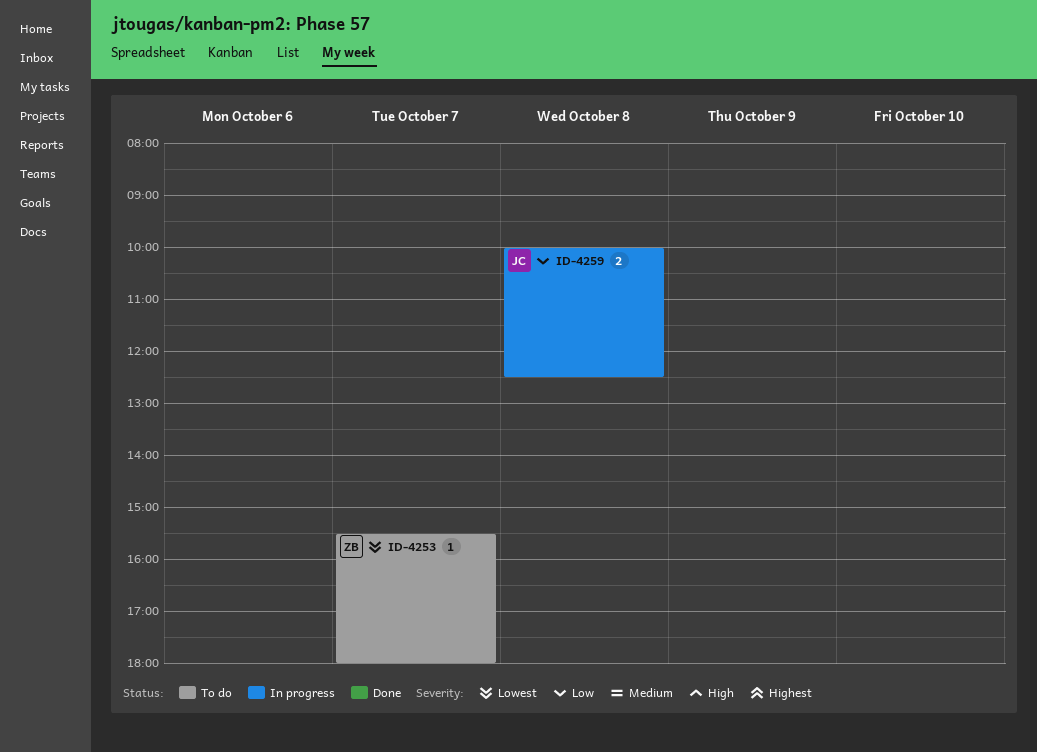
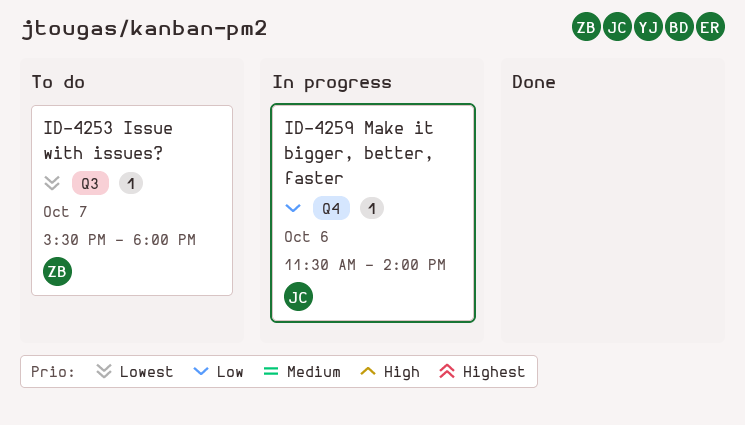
ID-4259, estimate: 2 -> 1
ID-4259, day: Oct 8 -> Oct 6
ID-4259, begins: 10:00 -> 11:30
ID-4259, ends: 12:30 -> 14:00

